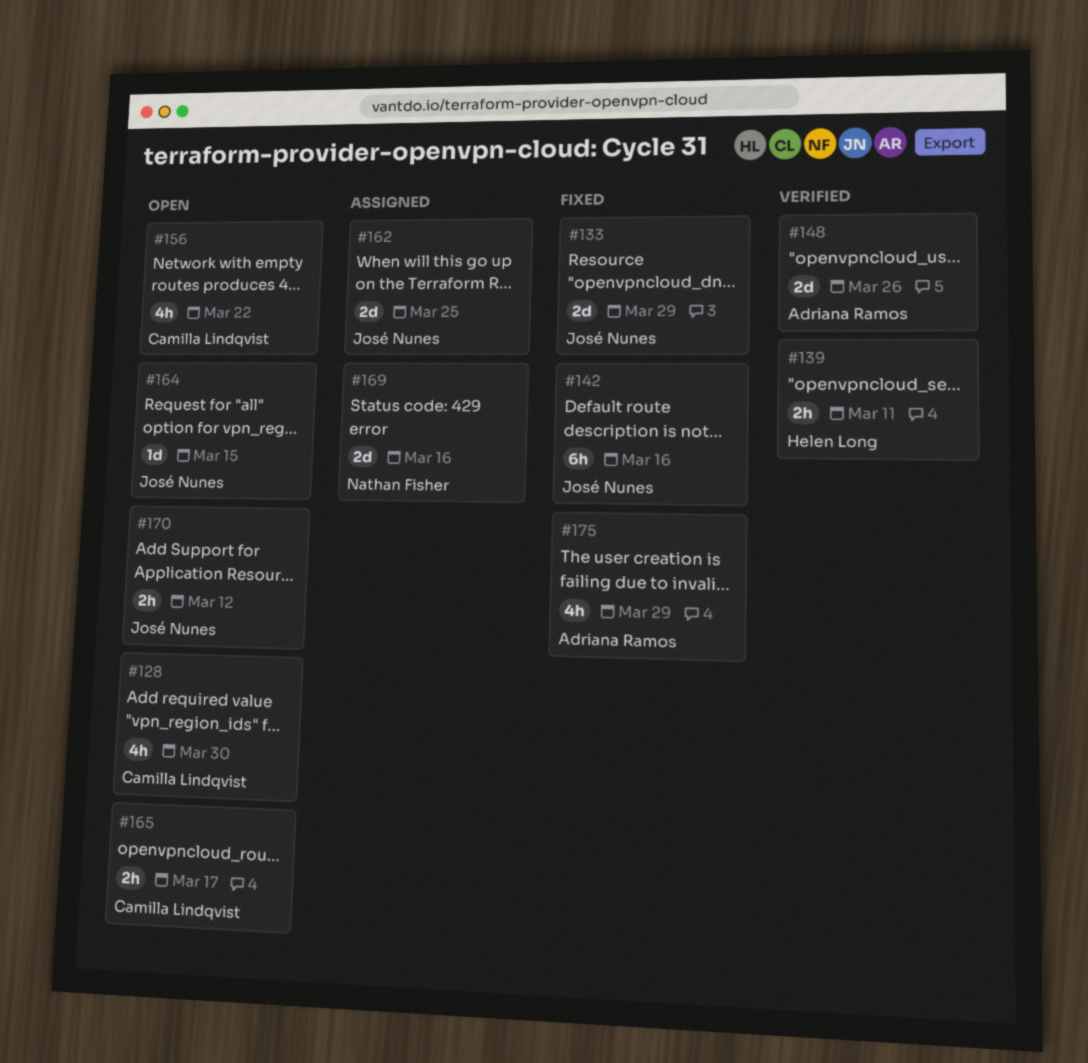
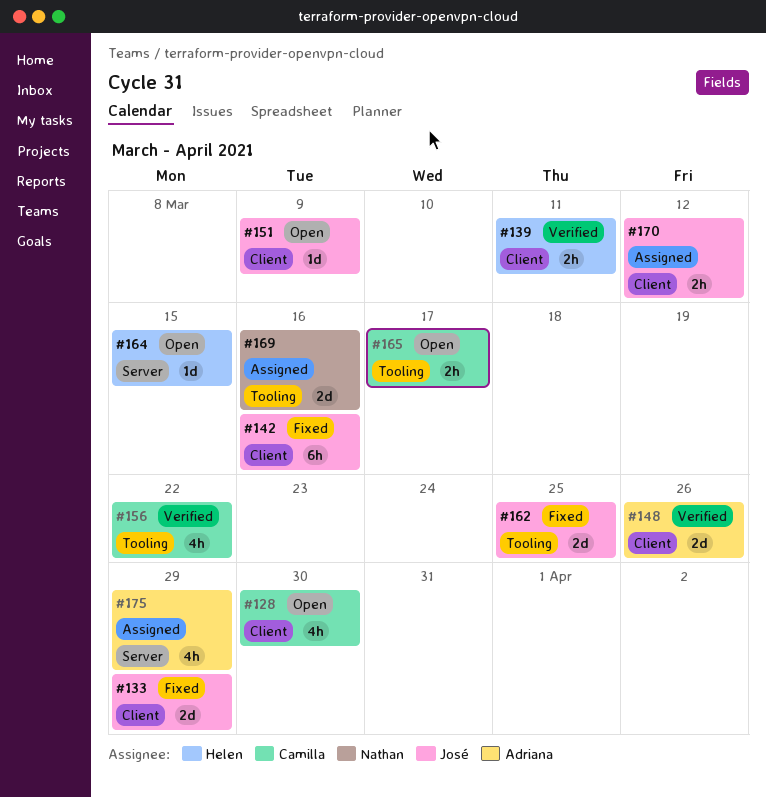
#151: none -> present
#156, status: Open -> Verified
#162, status: Assigned -> Fixed
#164, owner: José Nunes -> Helen Long
#170, status: Open -> Assigned
#175, status: Fixed -> Assigned

